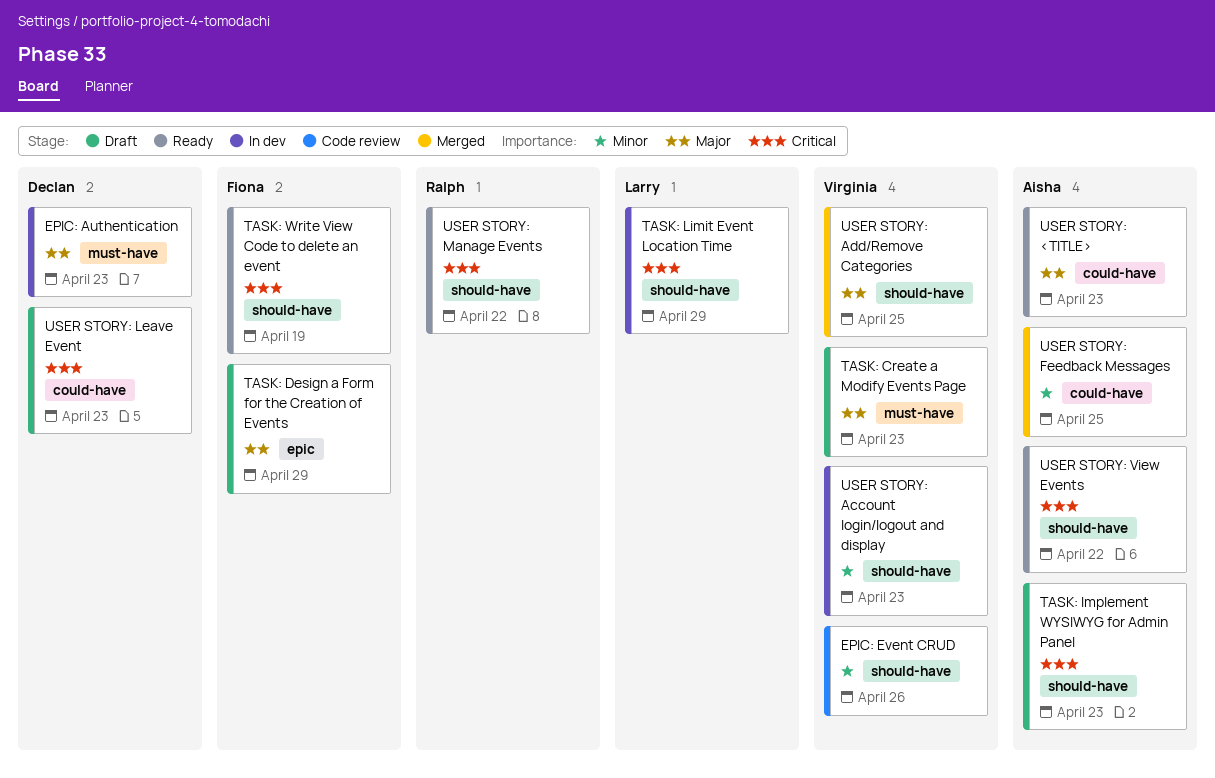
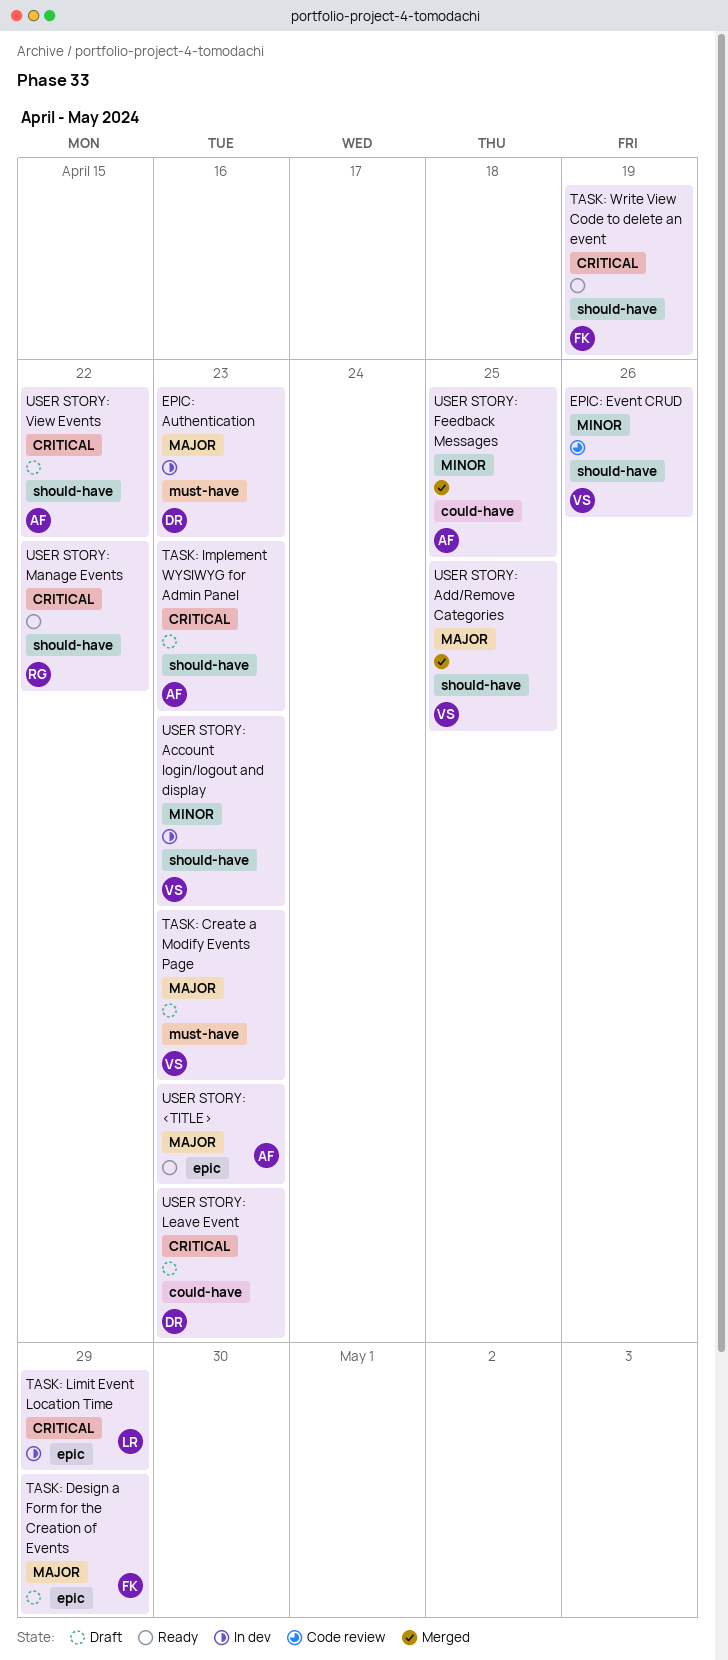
TASK: Limit Event Location Time, label: should-have -> epic
USER STORY: <TITLE>, label: could-have -> epic
USER STORY: View Events, status: Ready -> Draft

